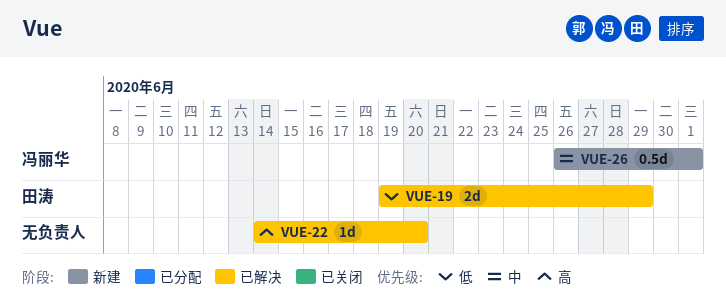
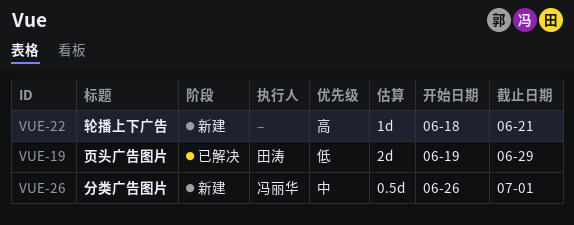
VUE-22, status: 已解决 -> 新建
VUE-22, start: Jun 14 -> Jun 18
VUE-22, due: Jun 20 -> Jun 21

